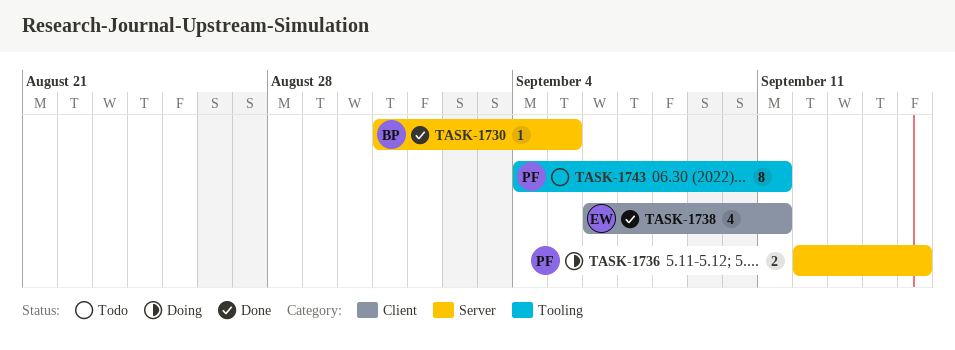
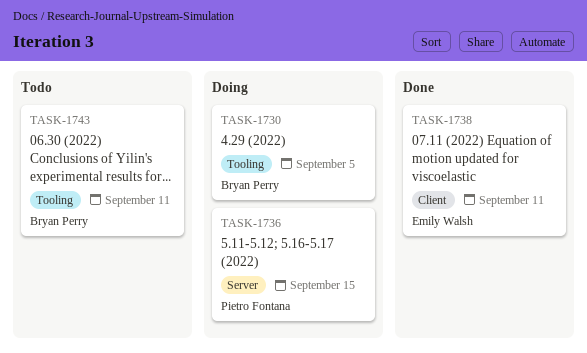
TASK-1730, status: Done -> Doing
TASK-1730, label: Server -> Tooling
TASK-1743, owner: Pietro Fontana -> Bryan Perry

